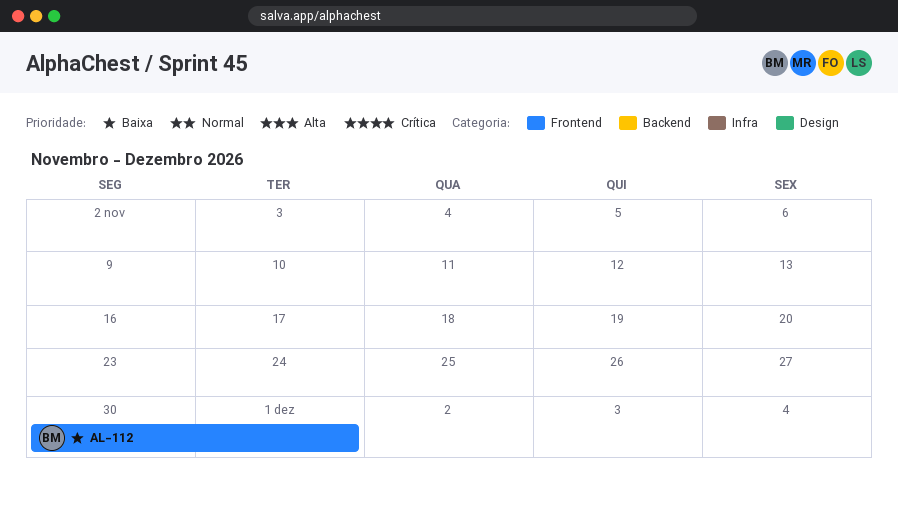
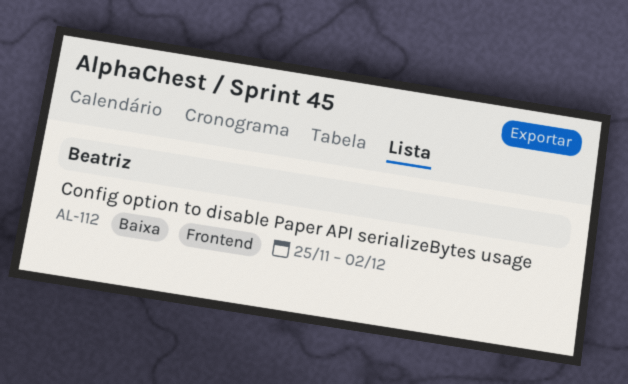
AL-112, start: Nov 30 -> Nov 25
AL-112, due: Dec 1 -> Dec 2

